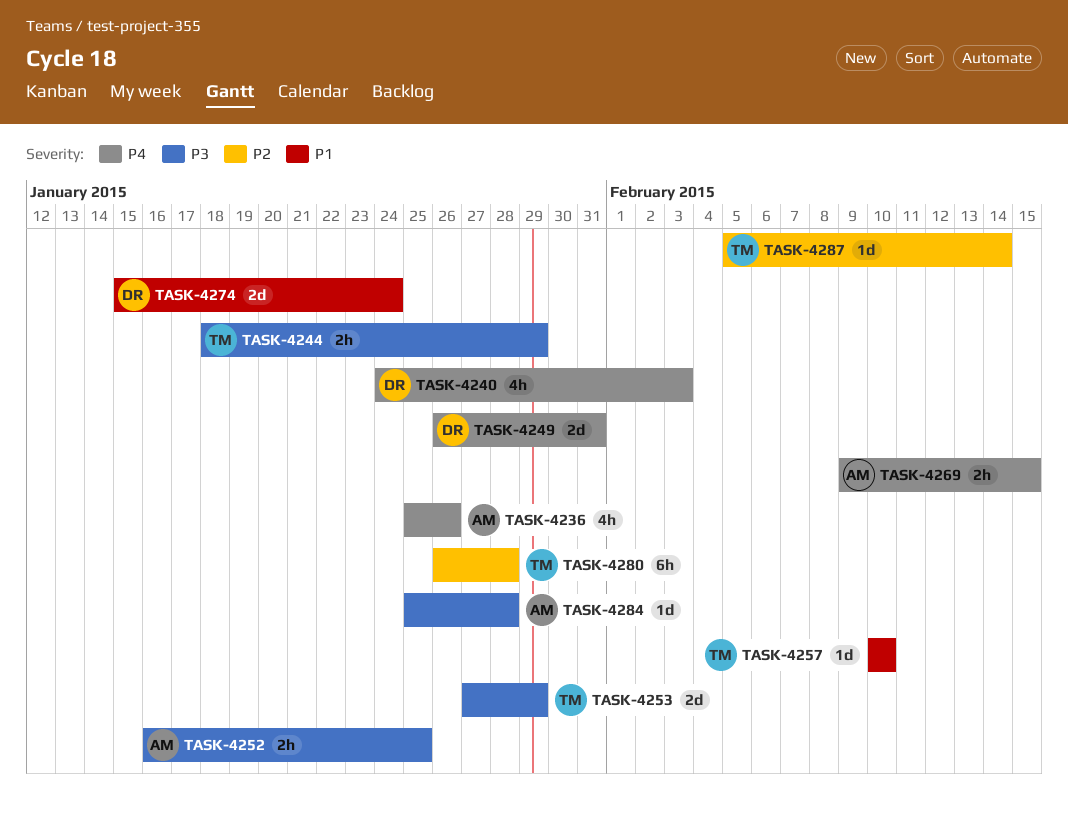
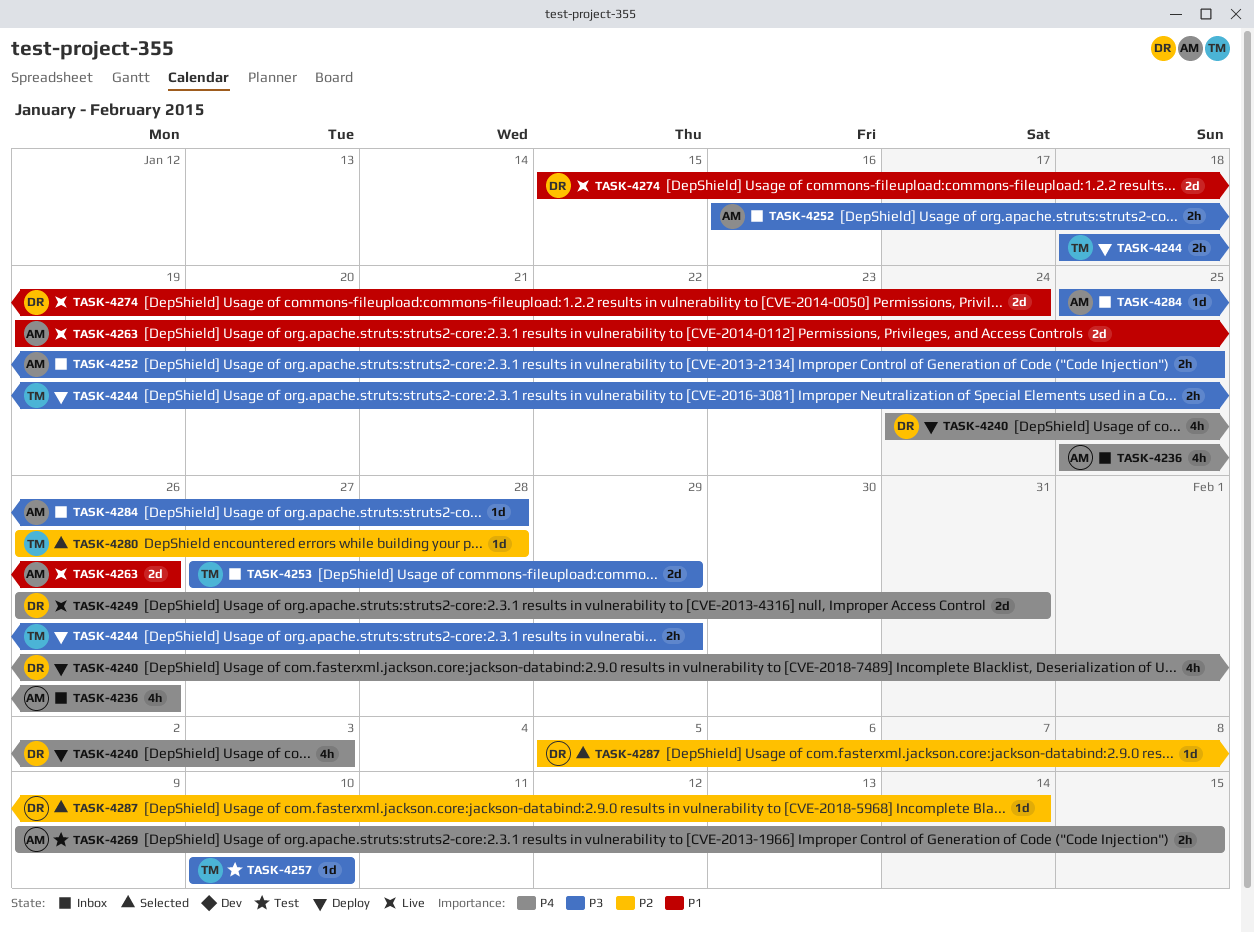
TASK-4257, priority: P1 -> P3
TASK-4263: none -> present
TASK-4280, estimate: 6h -> 1d
TASK-4287, owner: TM -> DR

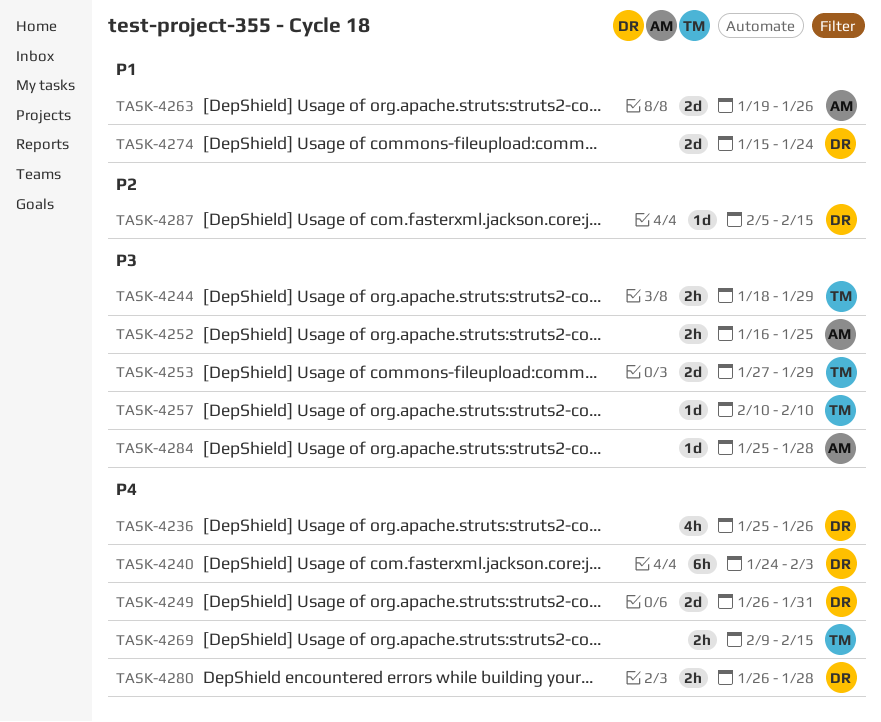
TASK-4236, owner: AM -> DR
TASK-4240, estimate: 4h -> 6h
TASK-4269, owner: AM -> TM
TASK-4280, owner: TM -> DR
TASK-4280, priority: P2 -> P4
TASK-4280, estimate: 1d -> 2h
TASK-4287, due: Feb 14 -> Feb 15

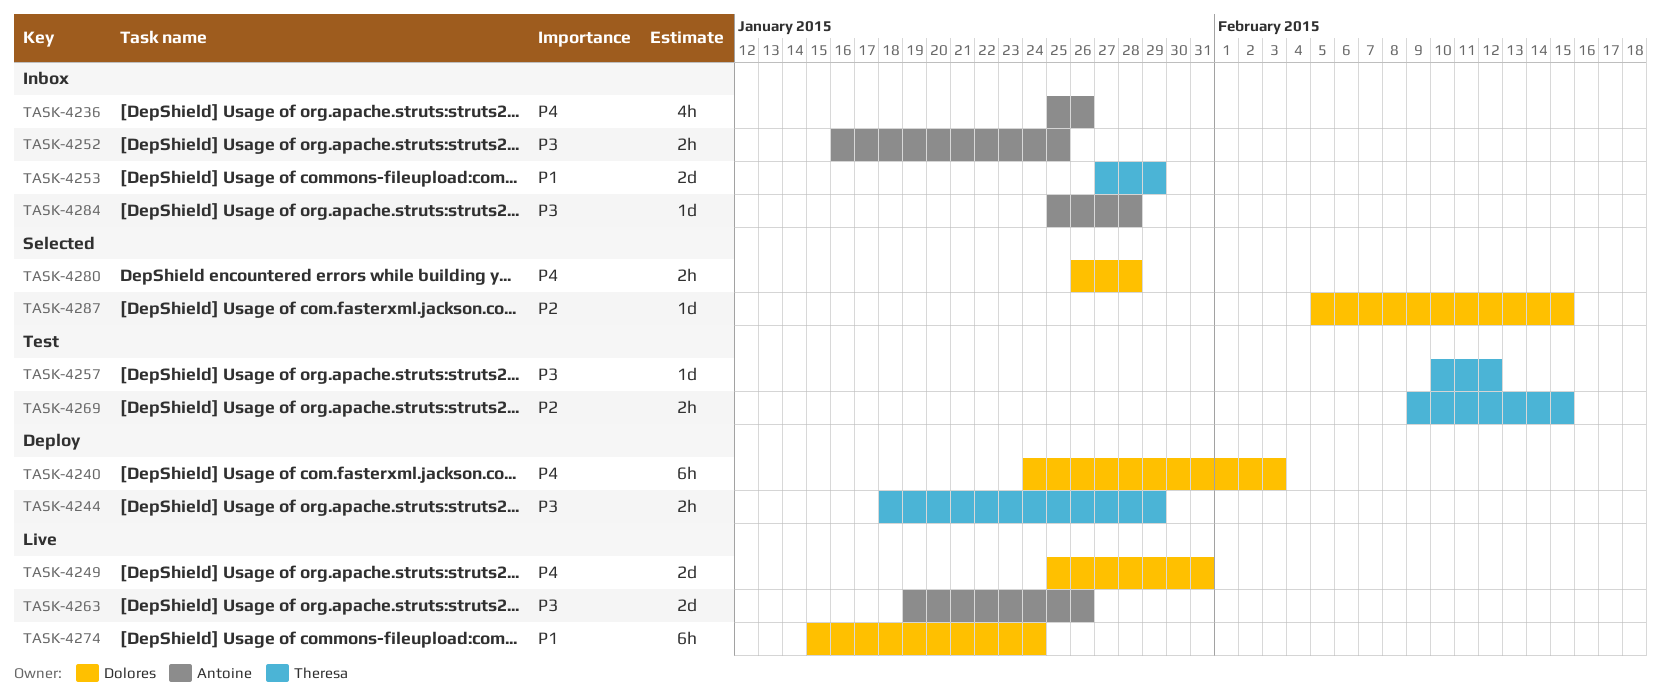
TASK-4236, owner: Dolores -> Antoine
TASK-4249, start: Jan 26 -> Jan 25
TASK-4253, priority: P3 -> P1
TASK-4257, due: Feb 10 -> Feb 12
TASK-4263, priority: P1 -> P3
TASK-4269, priority: P4 -> P2
TASK-4274, estimate: 2d -> 6h

